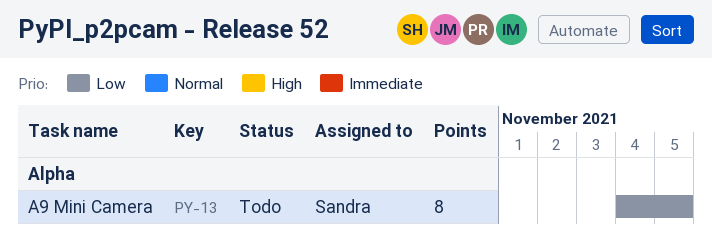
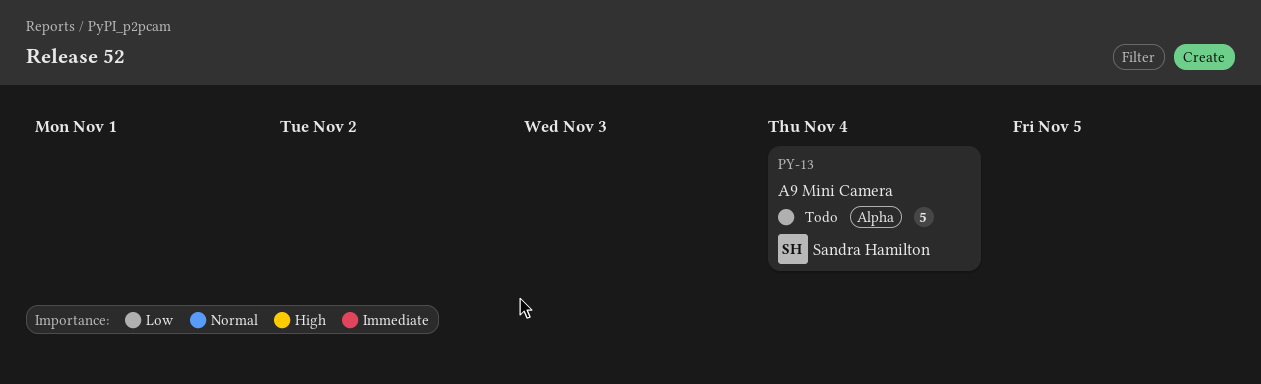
PY-13, estimate: 8 -> 5
PY-13, due: Nov 5 -> Nov 4

